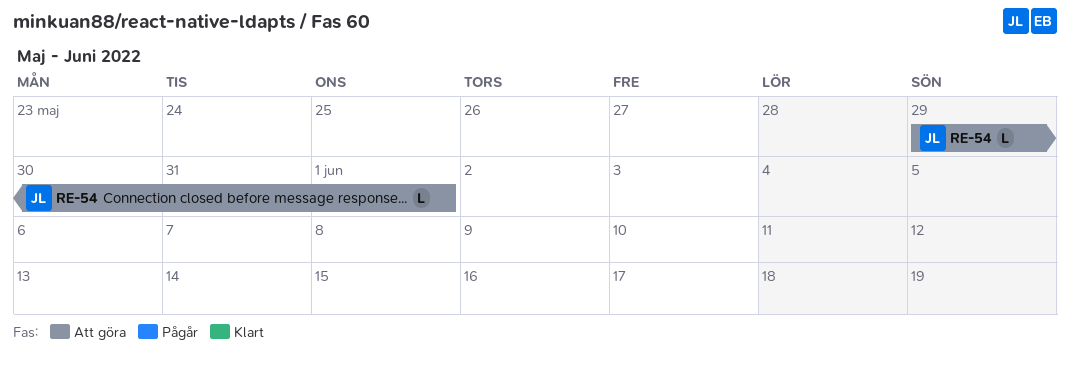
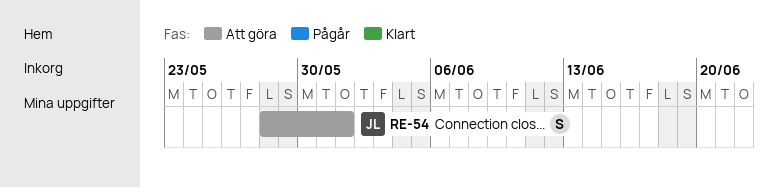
RE-54, estimate: L -> S
RE-54, start: May 29 -> May 28

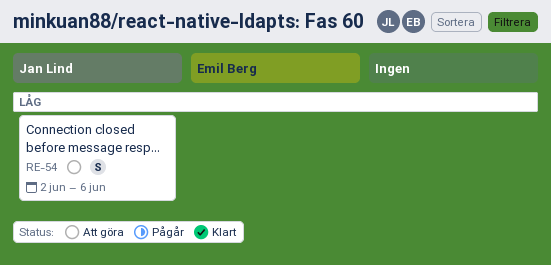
RE-54, start: May 28 -> Jun 2
RE-54, due: Jun 1 -> Jun 6

